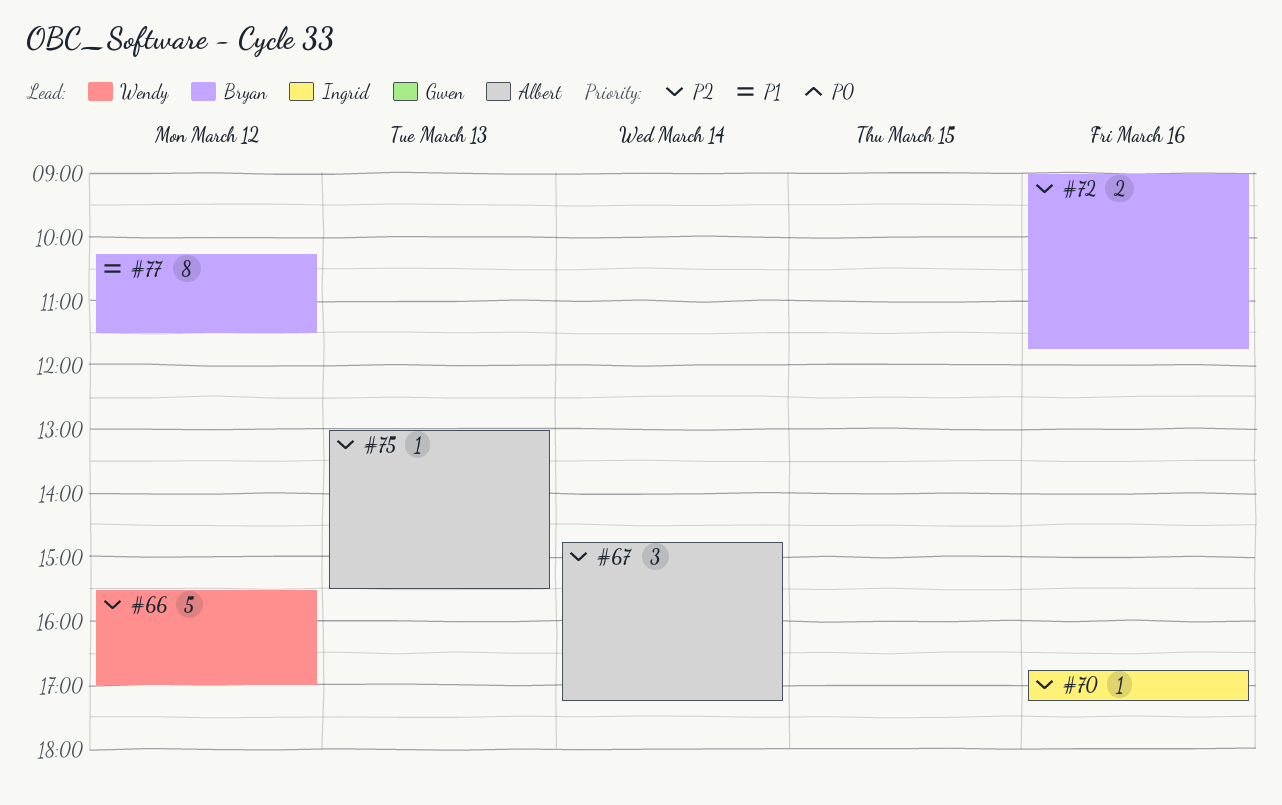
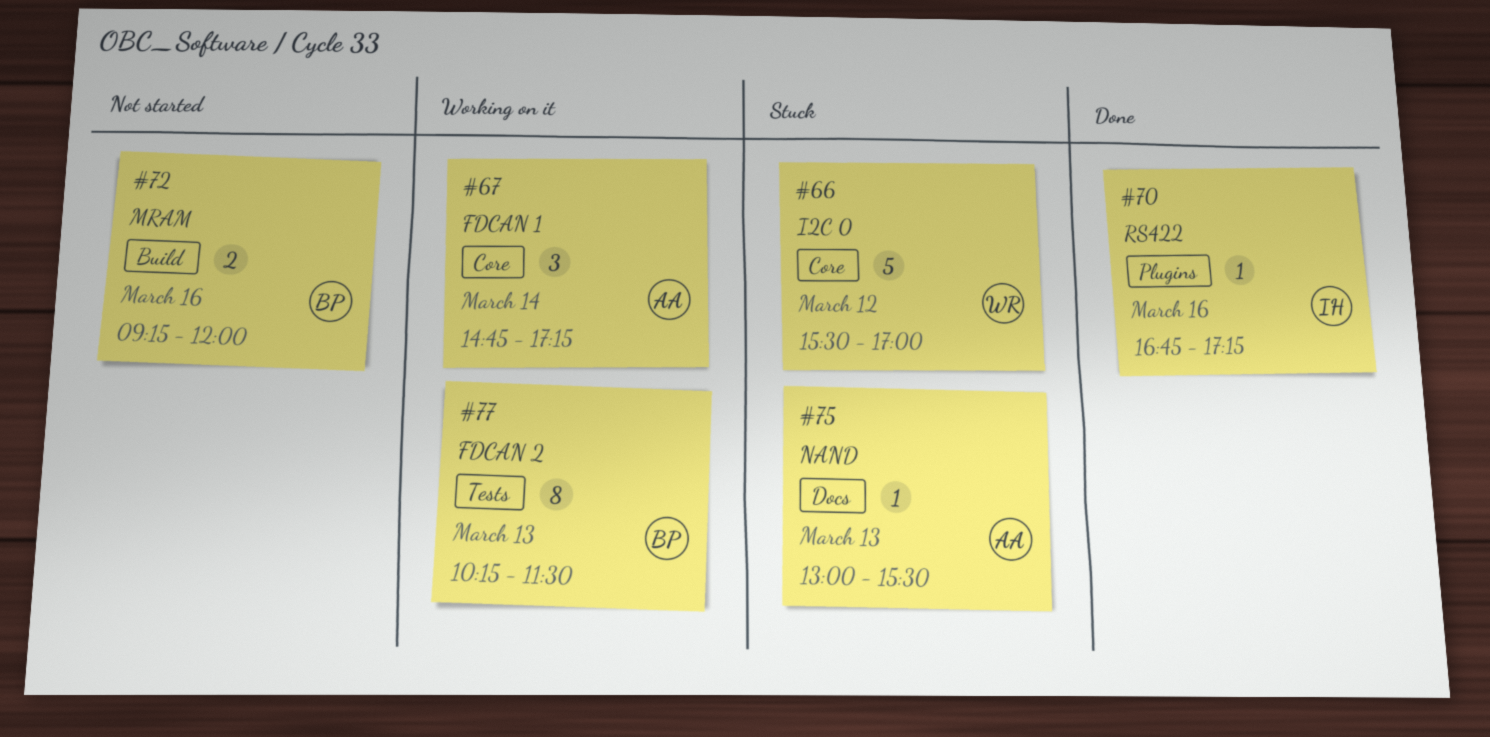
#72, begins: 09:00 -> 09:15
#72, ends: 11:45 -> 12:00
#77, day: Mar 12 -> Mar 13

